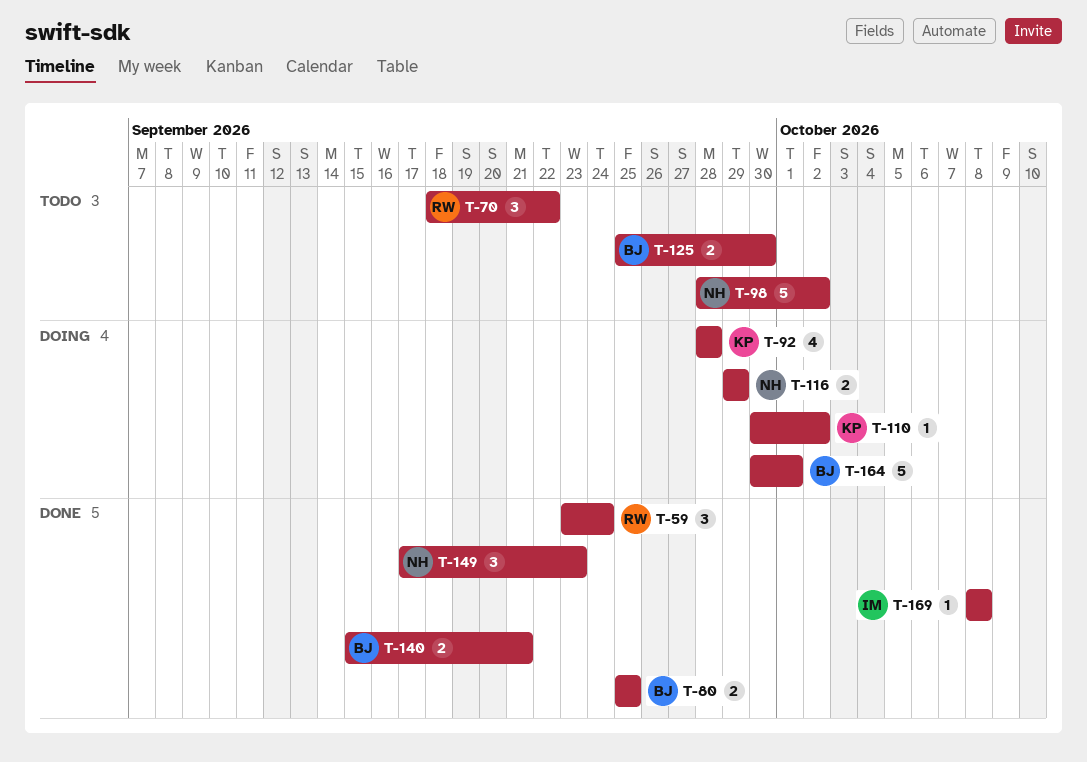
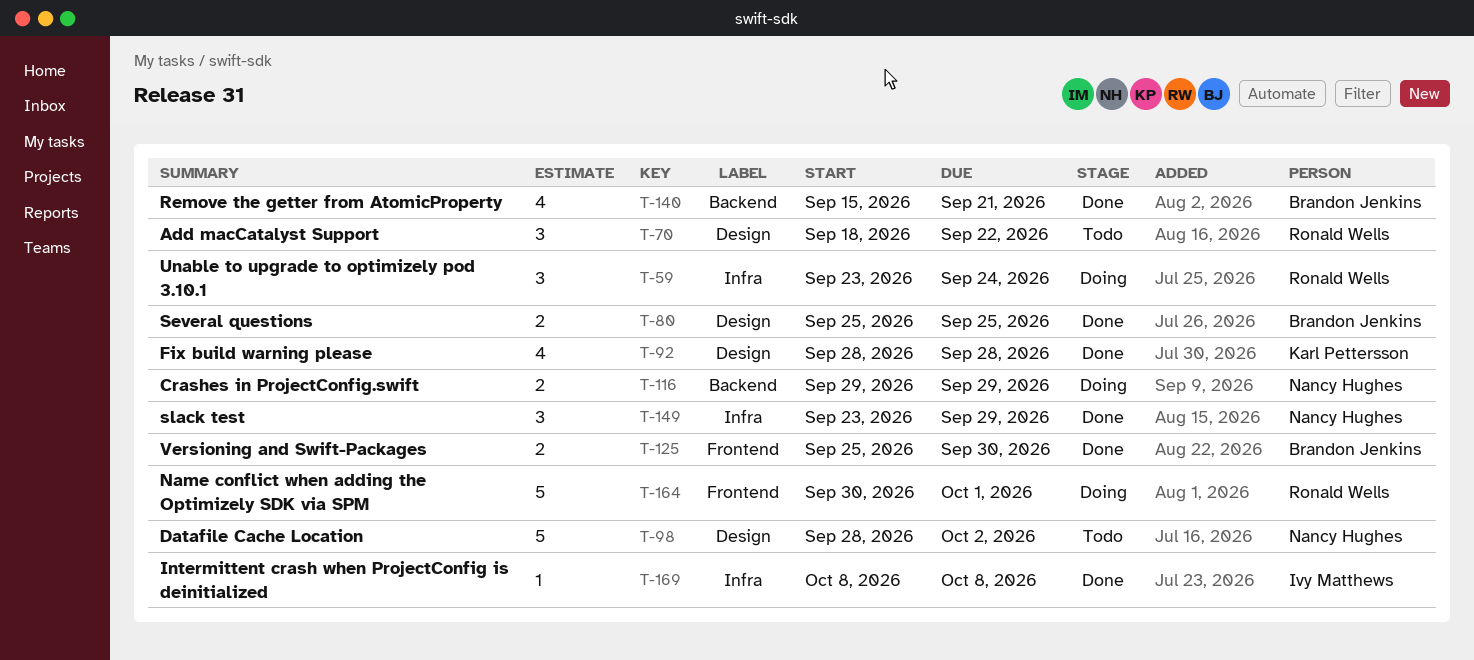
T-59, status: Done -> Doing
T-92, status: Doing -> Done
T-110: present -> none
T-125, status: Todo -> Done
T-140, estimate: 2 -> 4
T-149, start: Sep 17 -> Sep 23
T-149, due: Sep 23 -> Sep 29
T-164, owner: Brandon Jenkins -> Ronald Wells

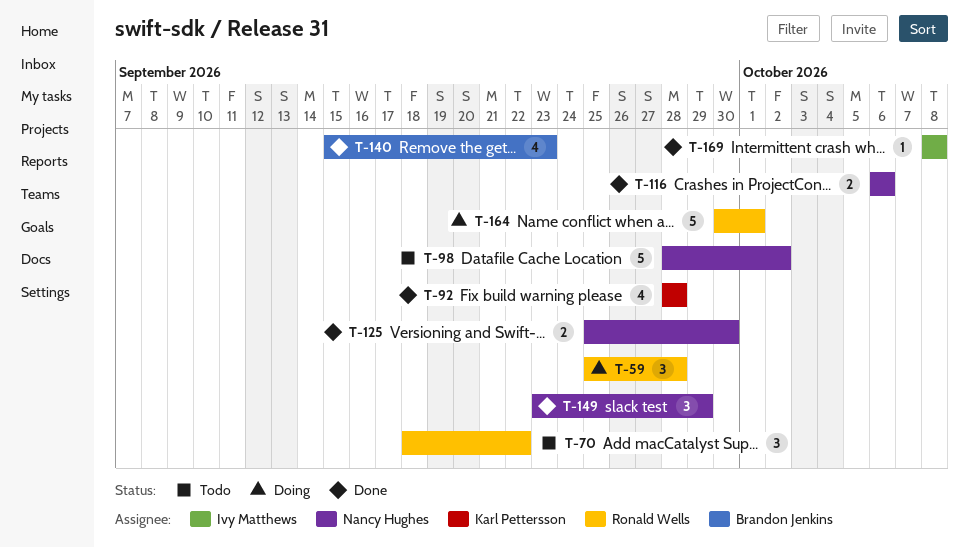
T-59, start: Sep 23 -> Sep 25
T-59, due: Sep 24 -> Sep 28
T-80: present -> none
T-116, status: Doing -> Done
T-116, start: Sep 29 -> Oct 6
T-116, due: Sep 29 -> Oct 6
T-125, owner: Brandon Jenkins -> Nancy Hughes
T-140, due: Sep 21 -> Sep 23

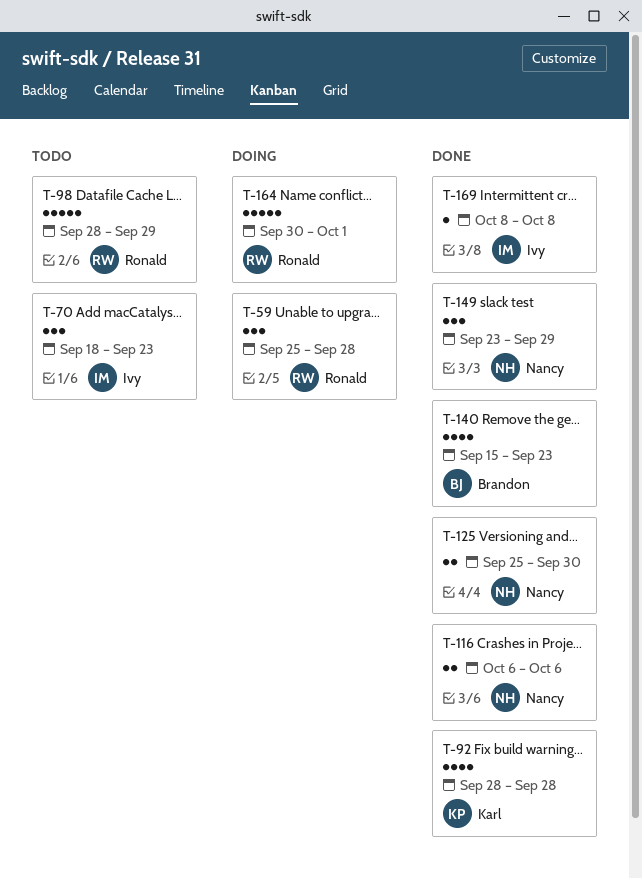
T-70, owner: Ronald Wells -> Ivy Matthews
T-70, due: Sep 22 -> Sep 23
T-98, owner: Nancy Hughes -> Ronald Wells
T-98, due: Oct 2 -> Sep 29

